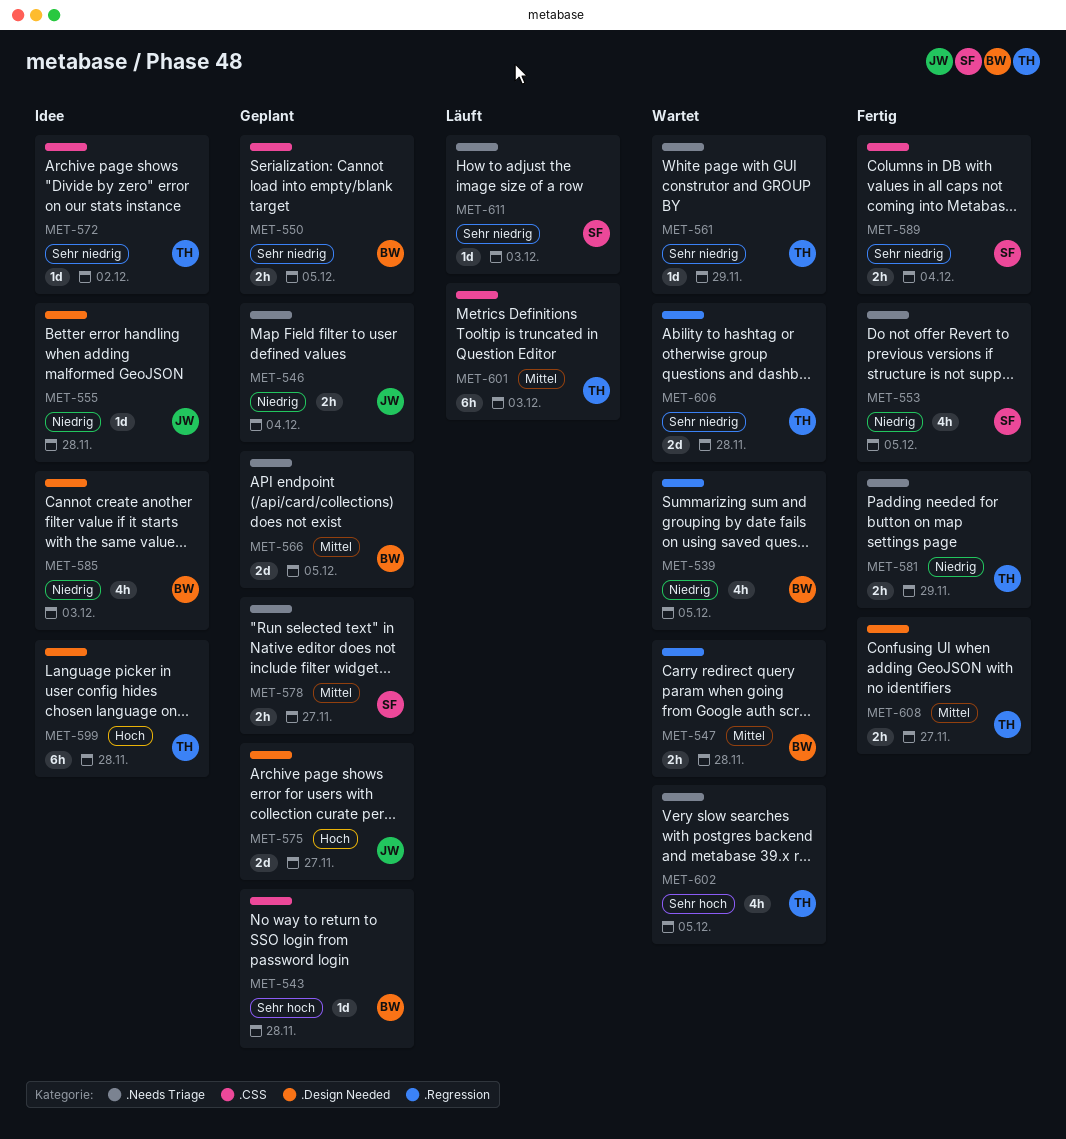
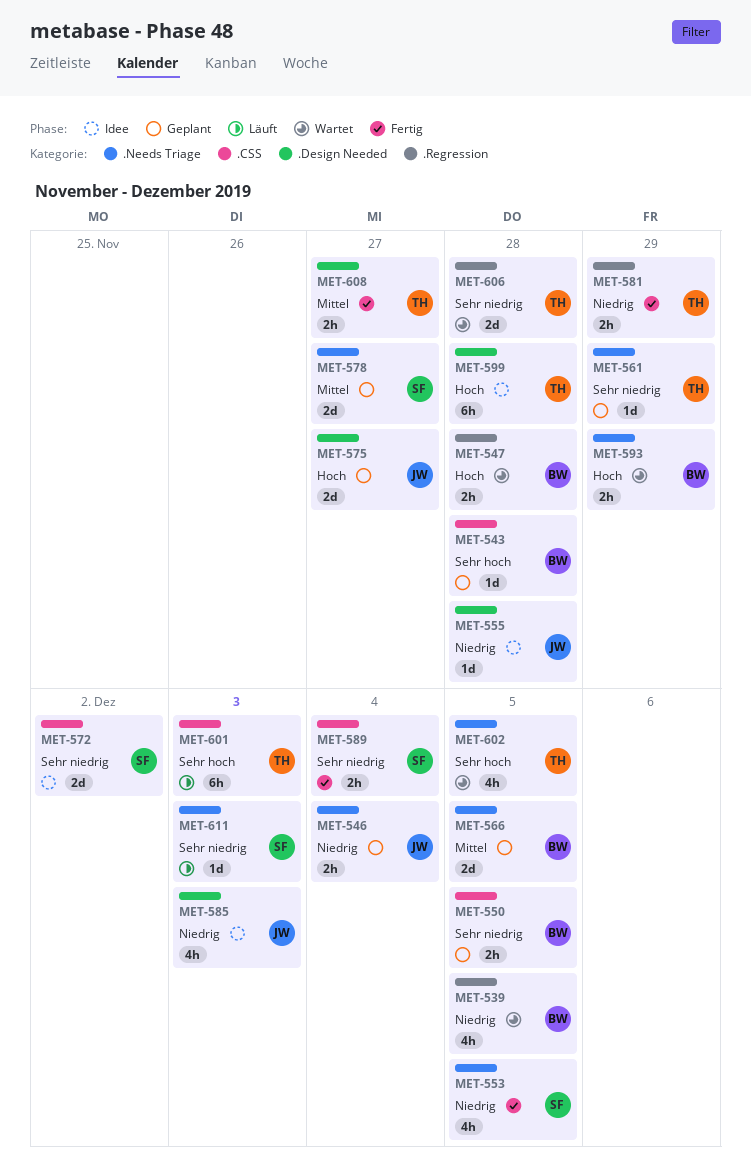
MET-547, priority: Mittel -> Hoch
MET-561, status: Wartet -> Geplant
MET-572, owner: TH -> SF
MET-572, estimate: 1d -> 2d
MET-578, estimate: 2h -> 2d
MET-581, label: .Needs Triage -> .Regression
MET-585, owner: BW -> JW
MET-593: none -> present
MET-601, priority: Mittel -> Sehr hoch

